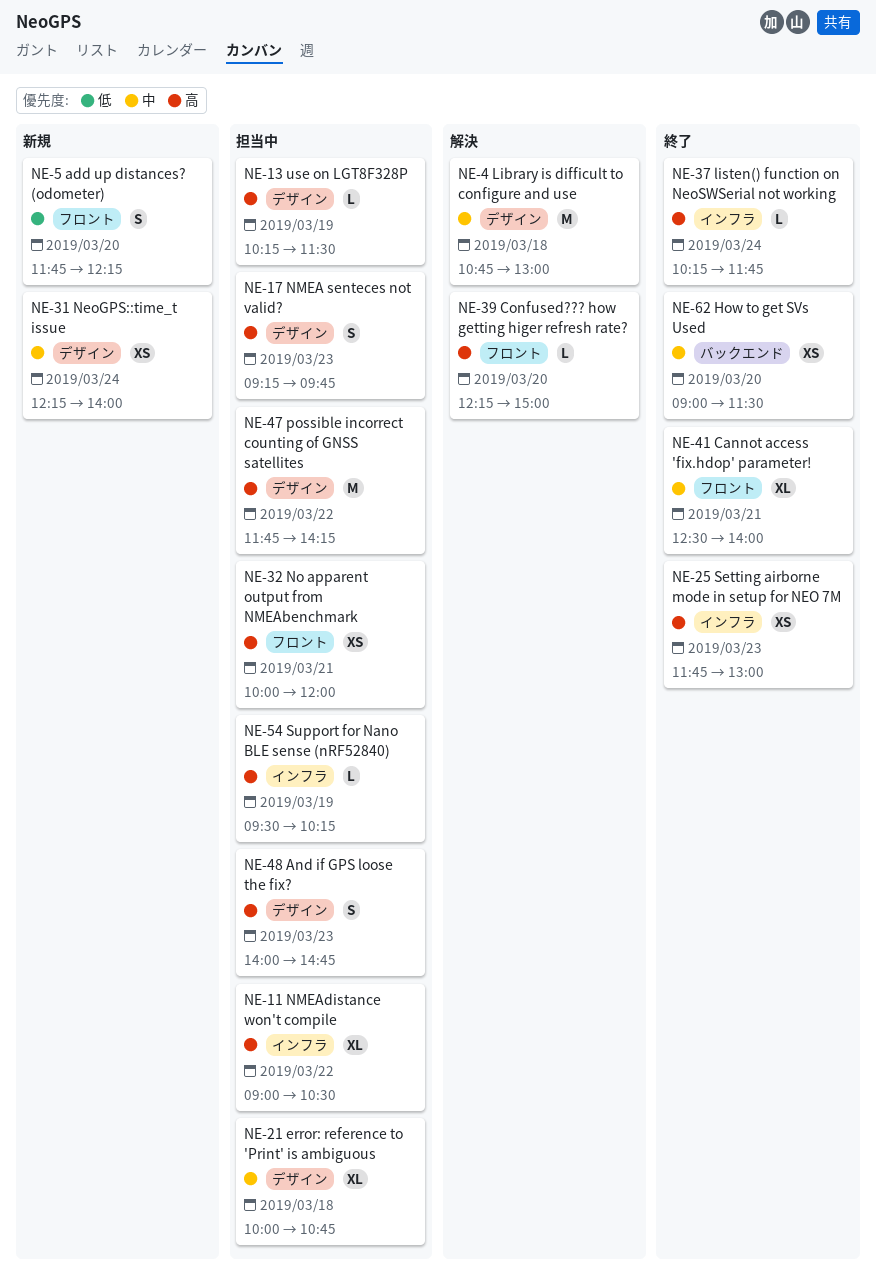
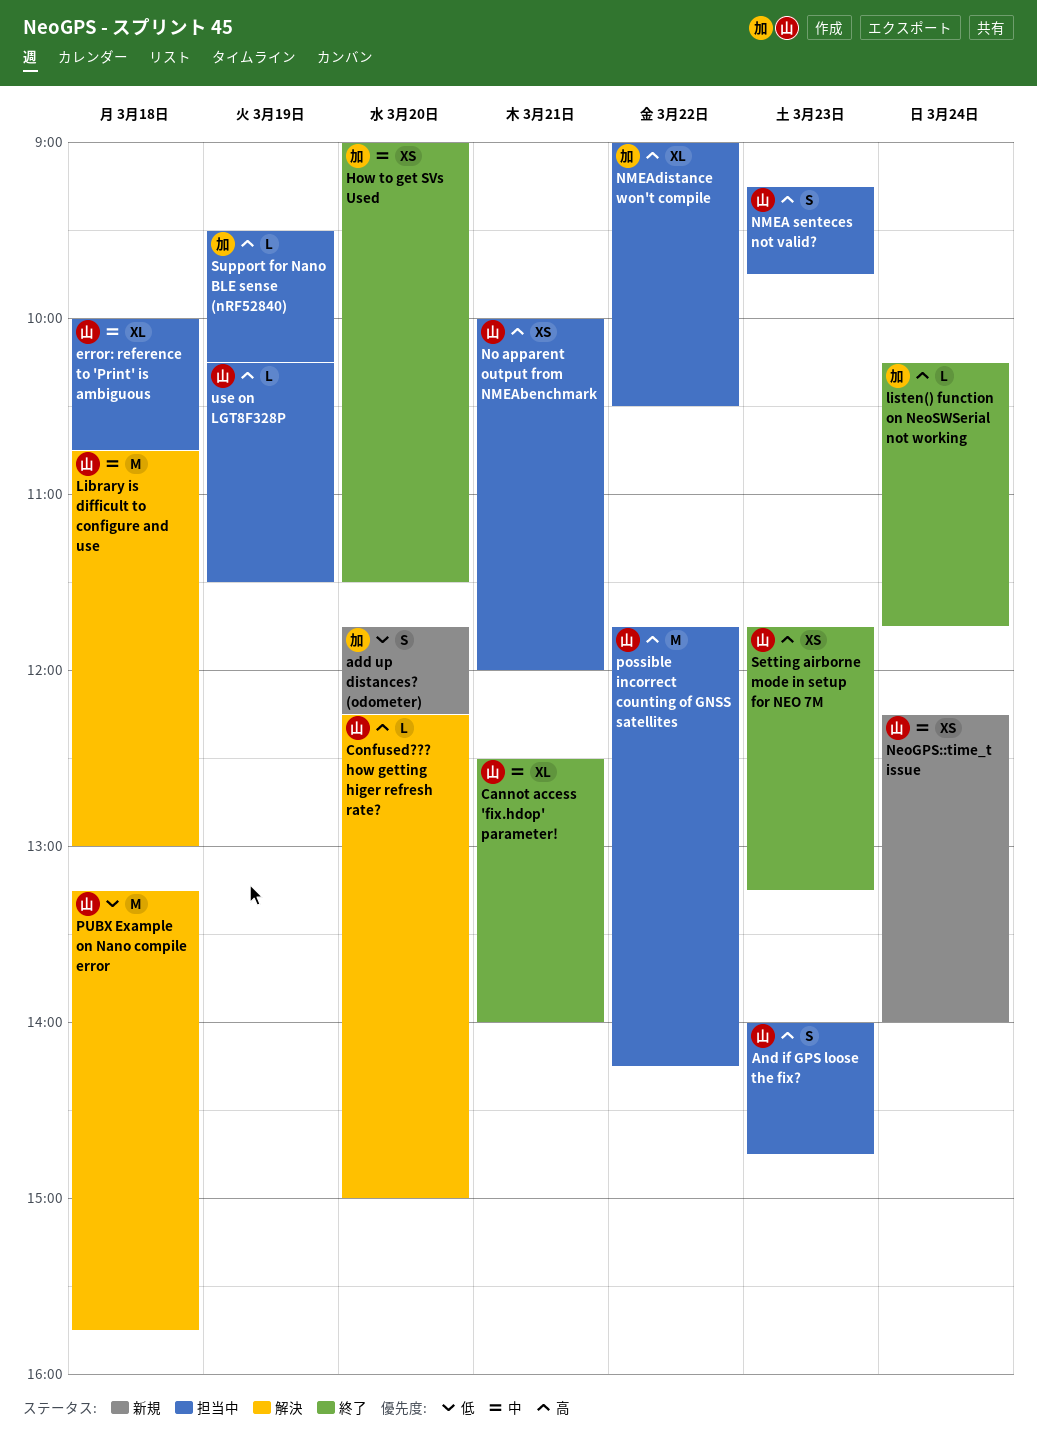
PUBX Example on Nano compile error: none -> present
Setting airborne mode in setup for NEO 7M, ends: 13:00 -> 13:15

